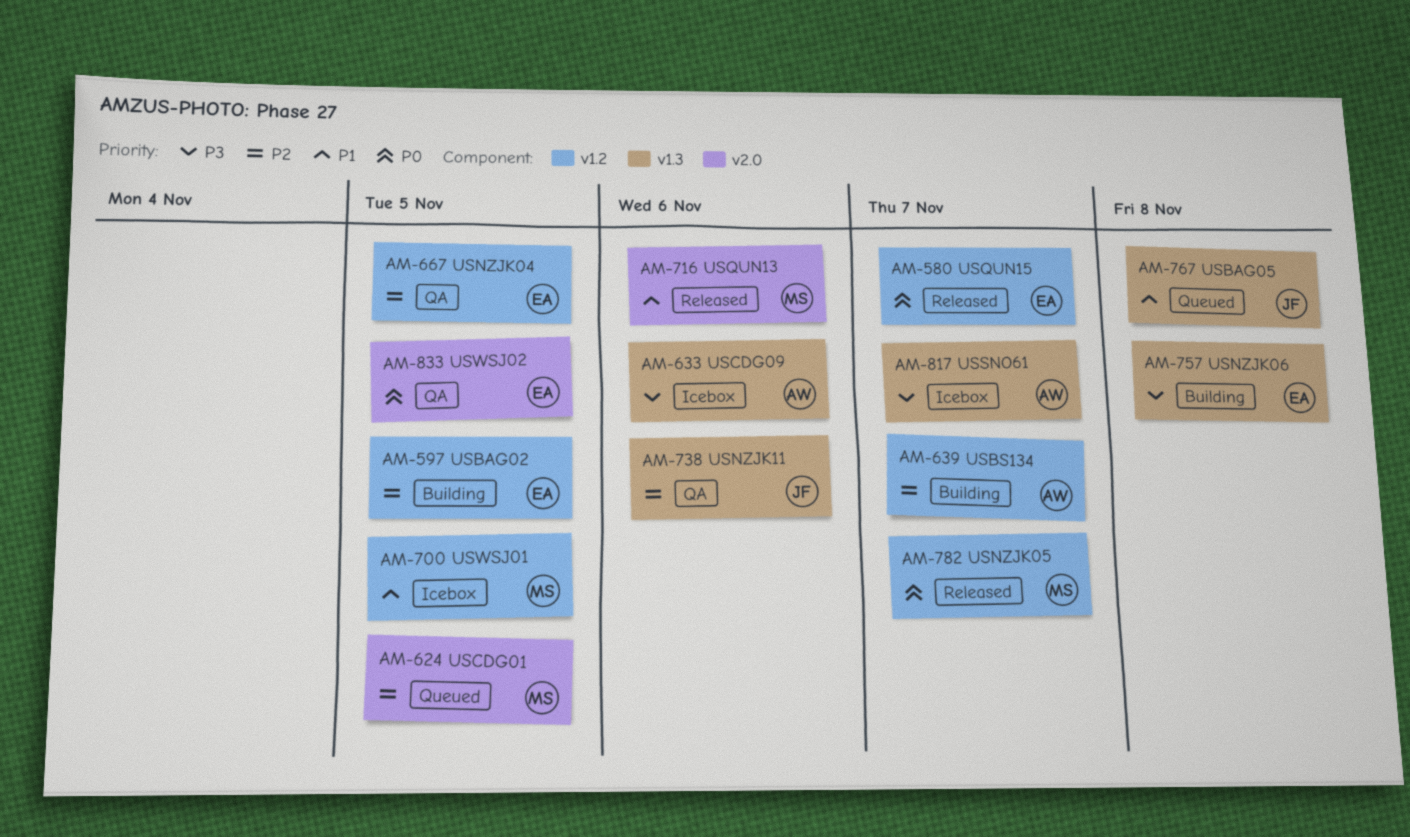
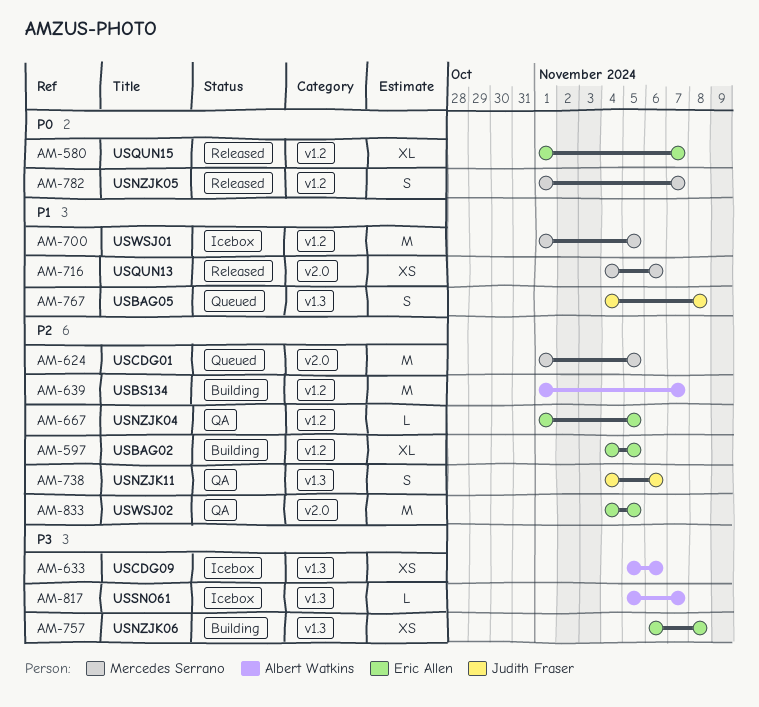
AM-833, priority: P0 -> P2

